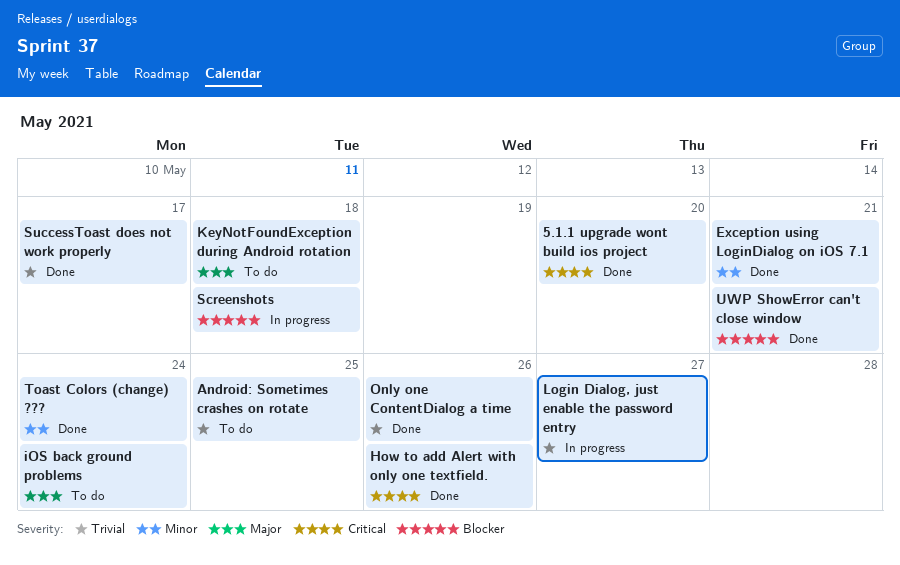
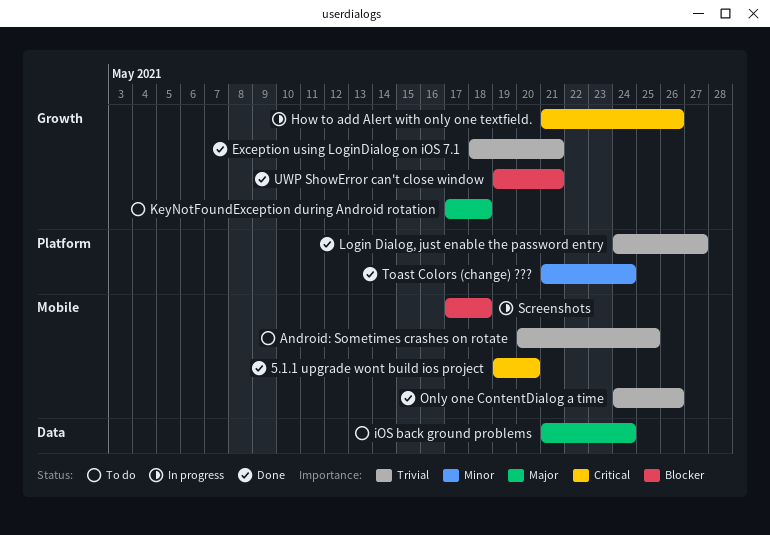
Exception using LoginDialog on iOS 7.1, priority: Minor -> Trivial
How to add Alert with only one textfield., status: Done -> In progress
Login Dialog, just enable the password entry, status: In progress -> Done
SuccessToast does not work properly: present -> none

